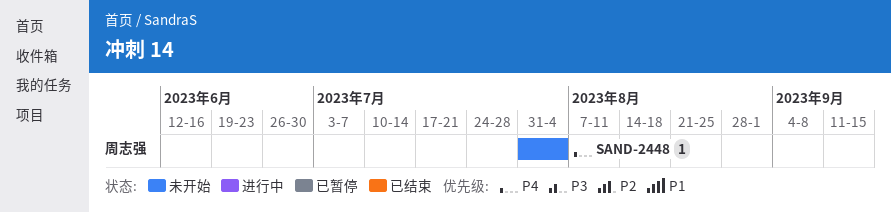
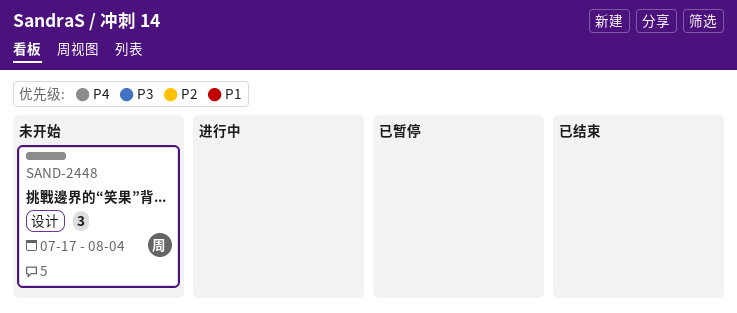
SAND-2448, estimate: 1 -> 3
SAND-2448, start: Jul 31 -> Jul 17

